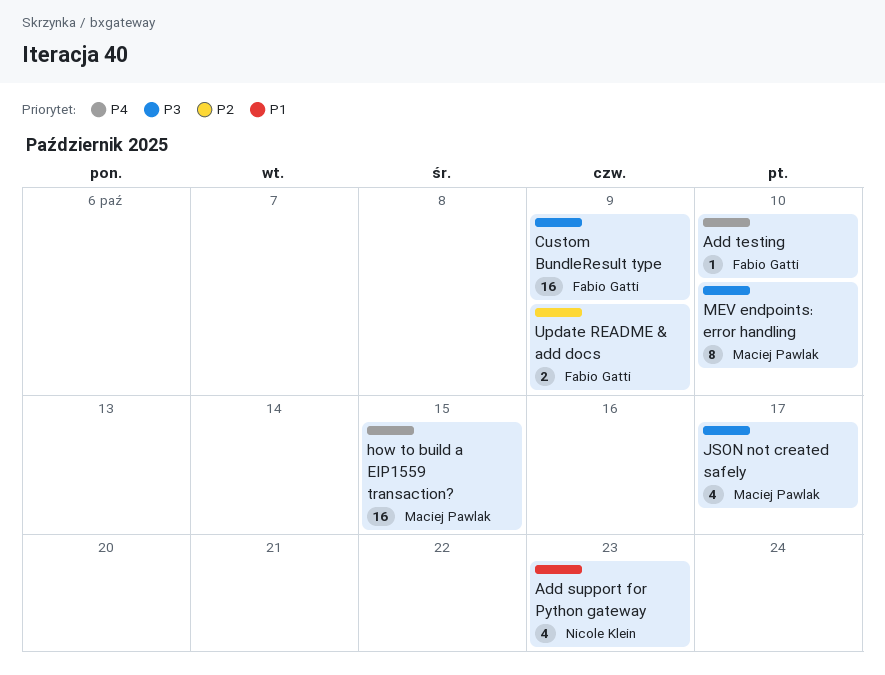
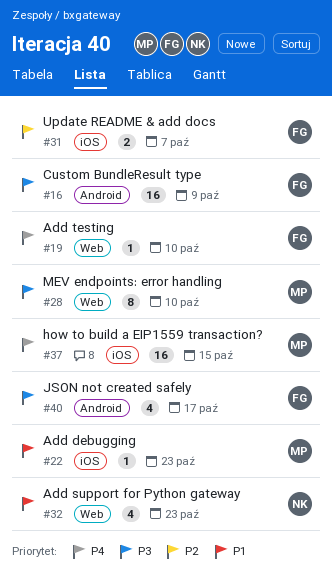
Add debugging: none -> present
JSON not created safely, owner: Maciej Pawlak -> Fabio Gatti
Update README & add docs, due: Oct 9 -> Oct 7

